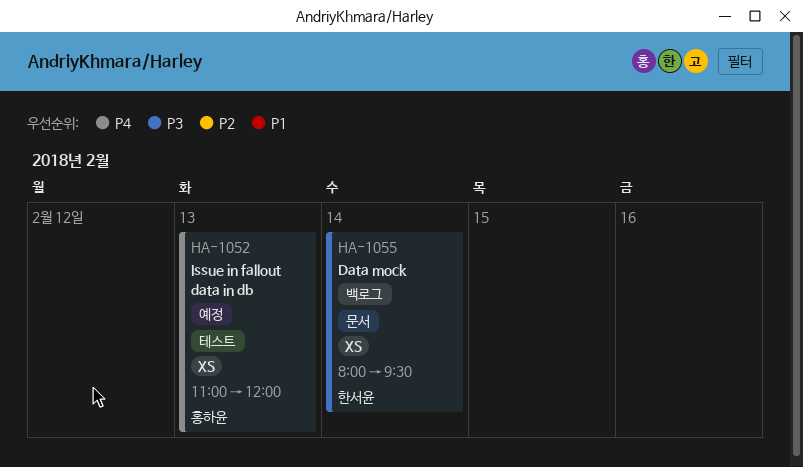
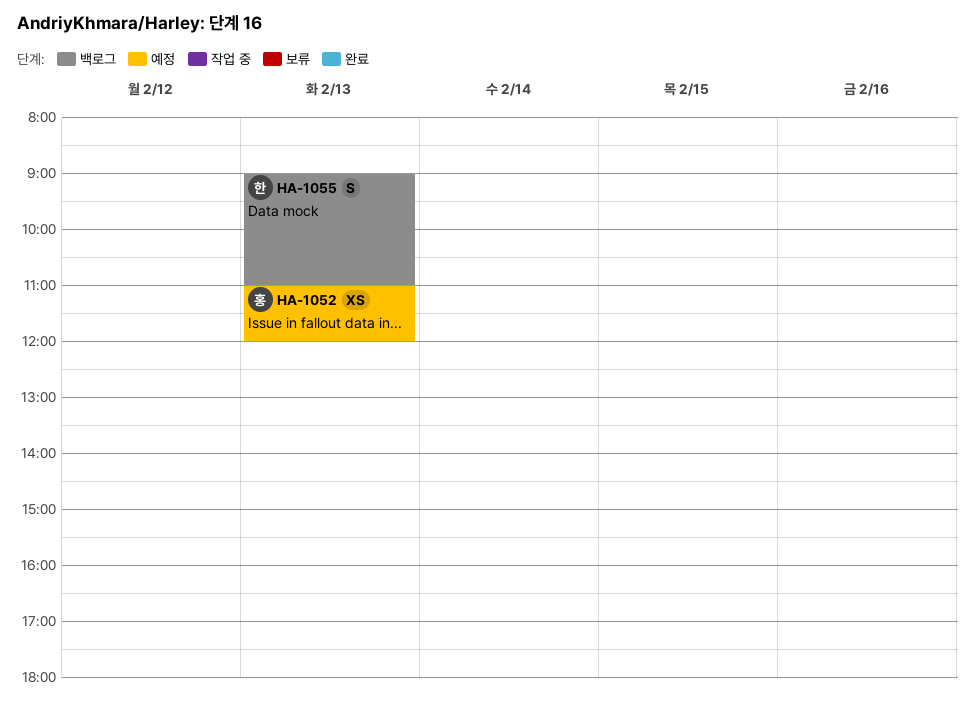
HA-1055, estimate: XS -> S
HA-1055, day: Feb 14 -> Feb 13
HA-1055, begins: 08:00 -> 09:00
HA-1055, ends: 09:30 -> 11:00

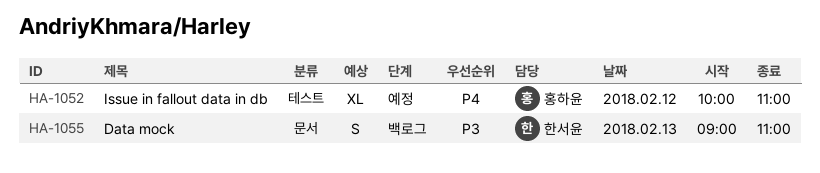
HA-1052, estimate: XS -> XL
HA-1052, day: Feb 13 -> Feb 12
HA-1052, begins: 11:00 -> 10:00
HA-1052, ends: 12:00 -> 11:00

